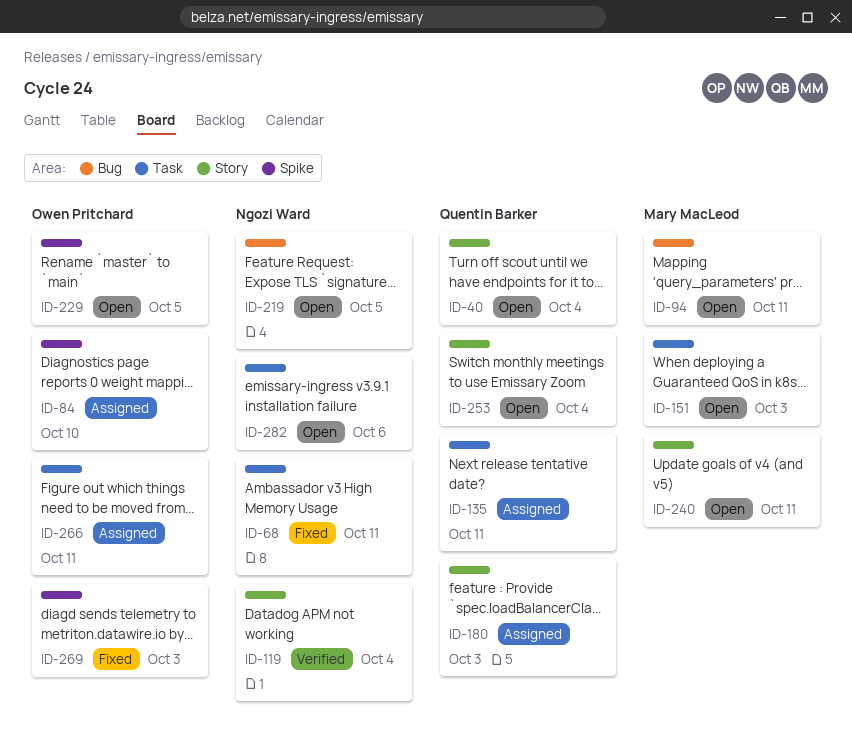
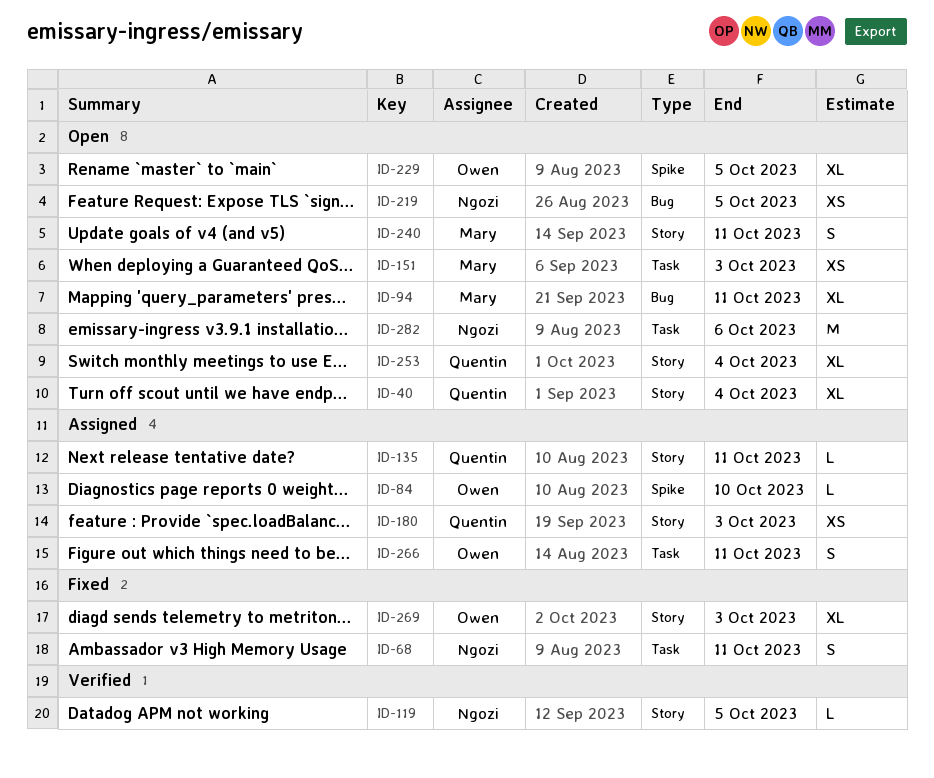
ID-119, due: Oct 4 -> Oct 5
ID-135, label: Task -> Story
ID-269, label: Spike -> Story

